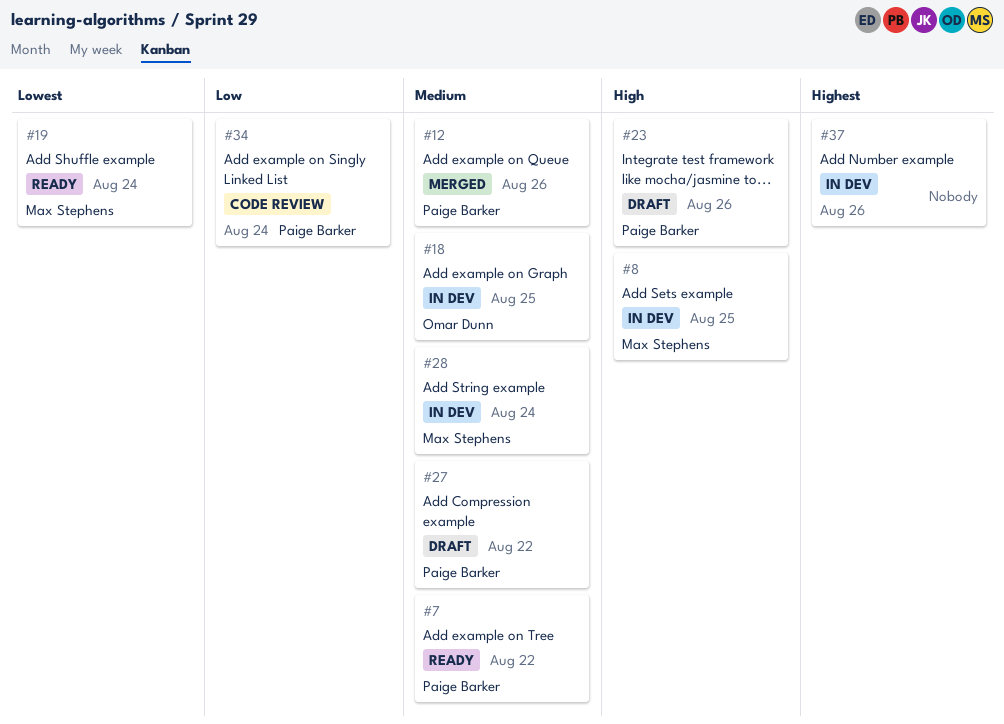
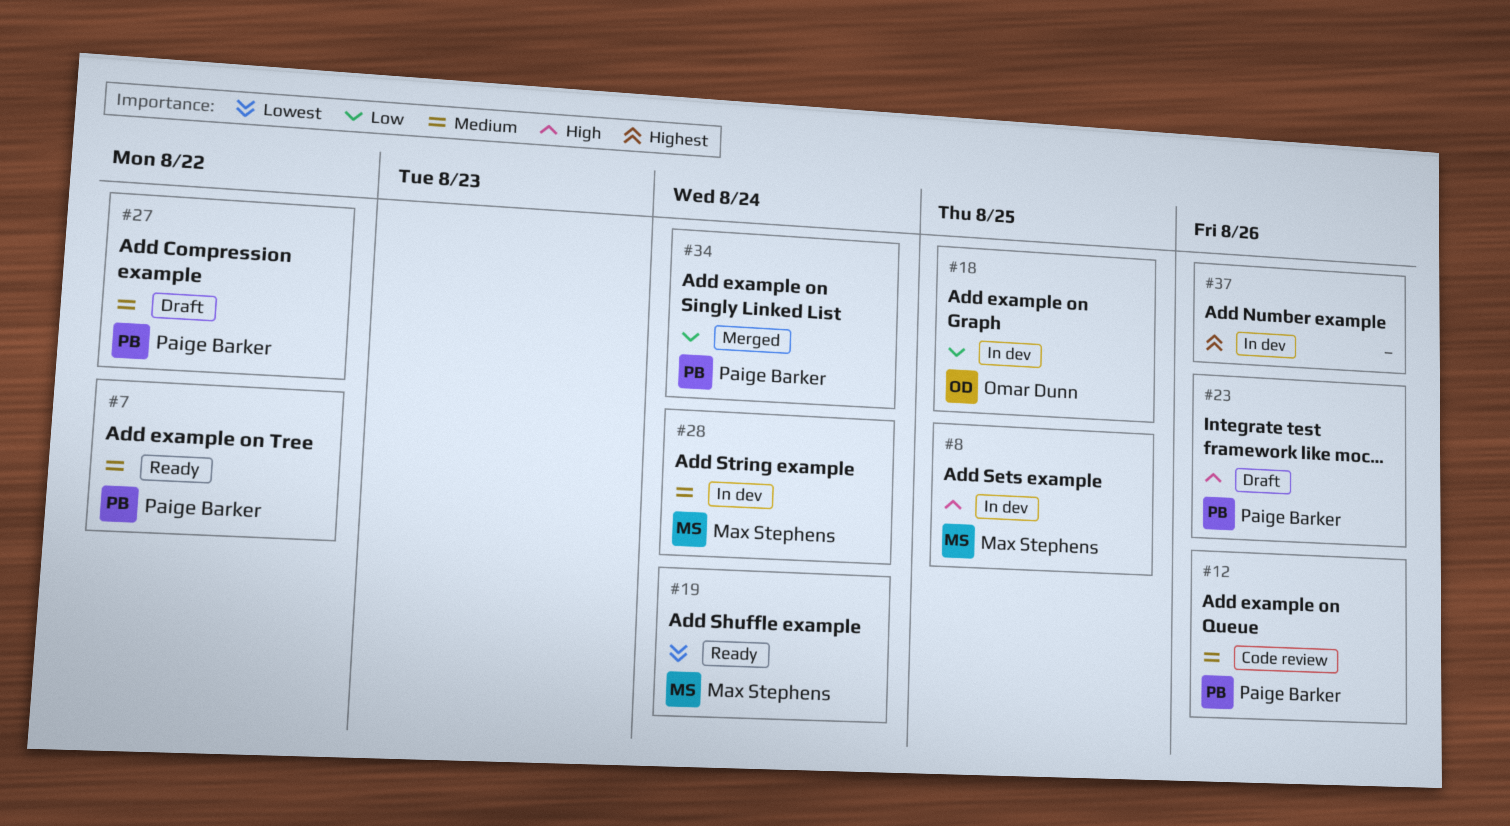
#12, status: Merged -> Code review
#18, priority: Medium -> Low
#34, status: Code review -> Merged

